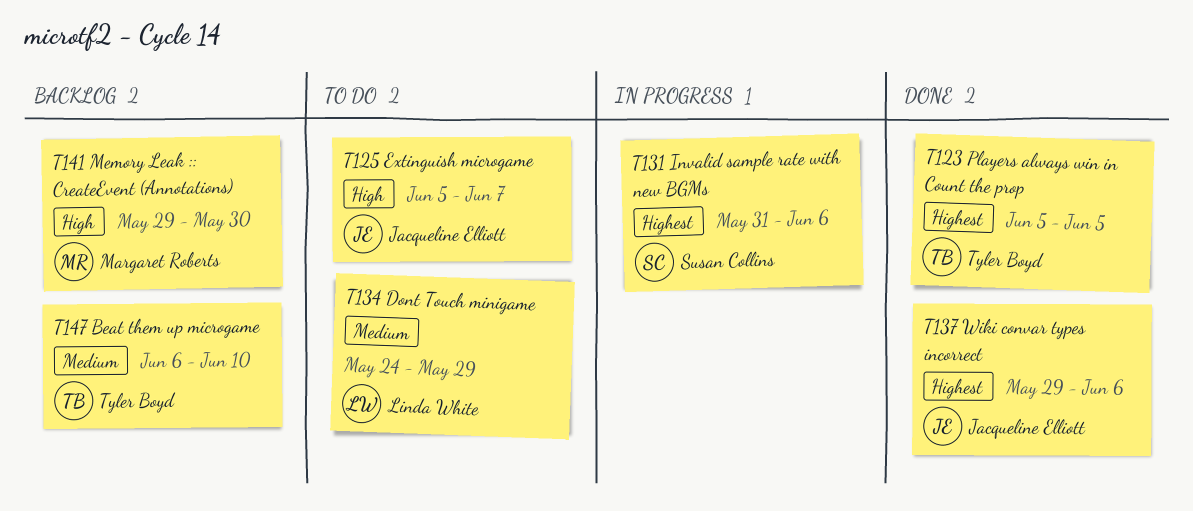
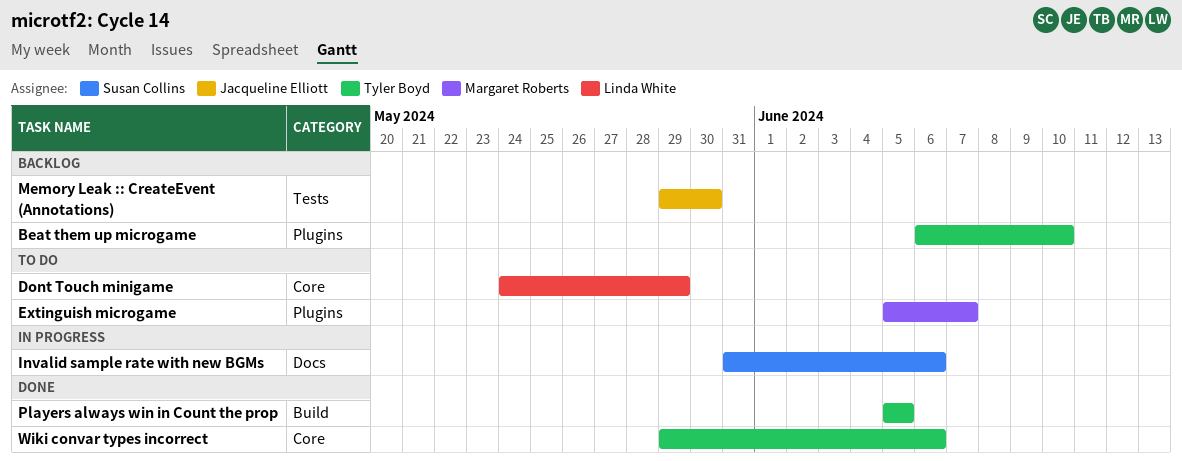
Extinguish microgame, owner: Jacqueline Elliott -> Margaret Roberts
Memory Leak :: CreateEvent (Annotations), owner: Margaret Roberts -> Jacqueline Elliott
Wiki convar types incorrect, owner: Jacqueline Elliott -> Tyler Boyd

